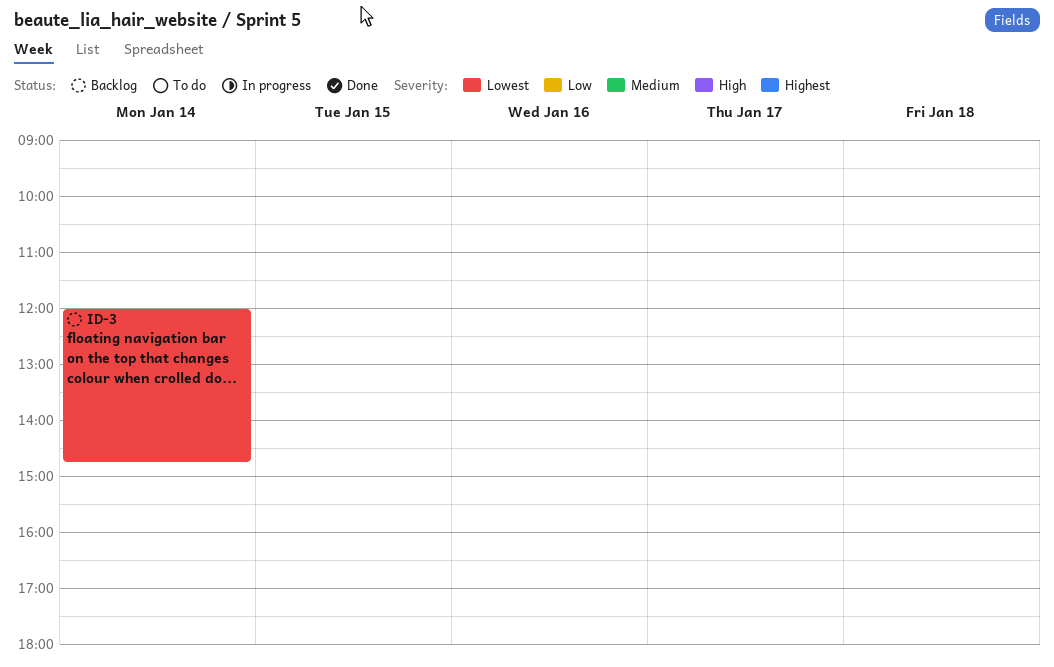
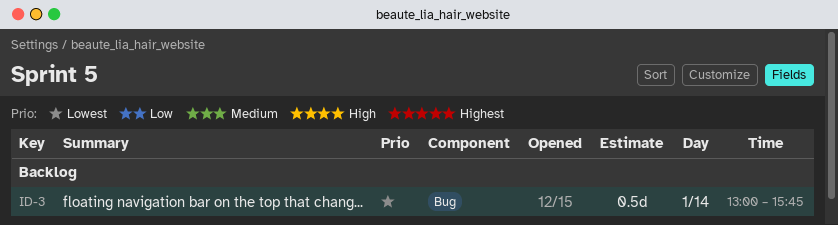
ID-3, begins: 12:00 -> 13:00
ID-3, ends: 14:45 -> 15:45

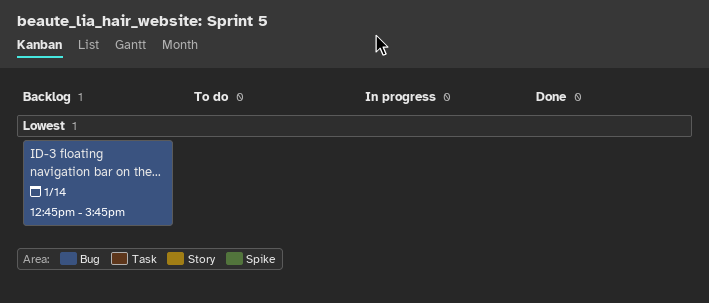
ID-3, begins: 13:00 -> 12:45

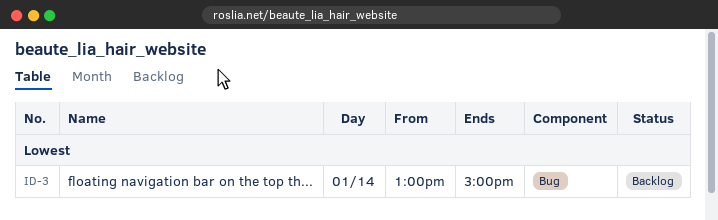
ID-3, begins: 12:45 -> 13:00
ID-3, ends: 15:45 -> 15:00

